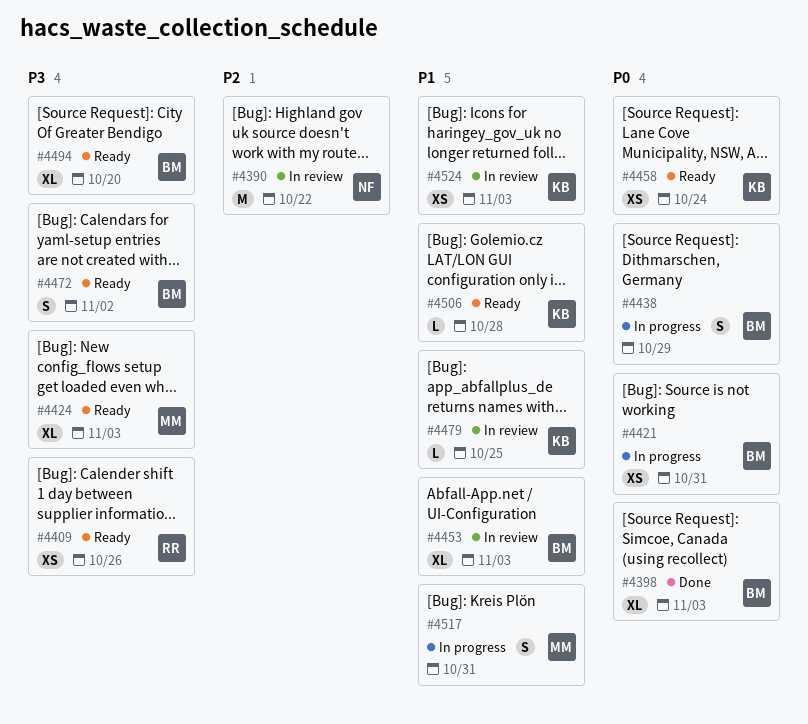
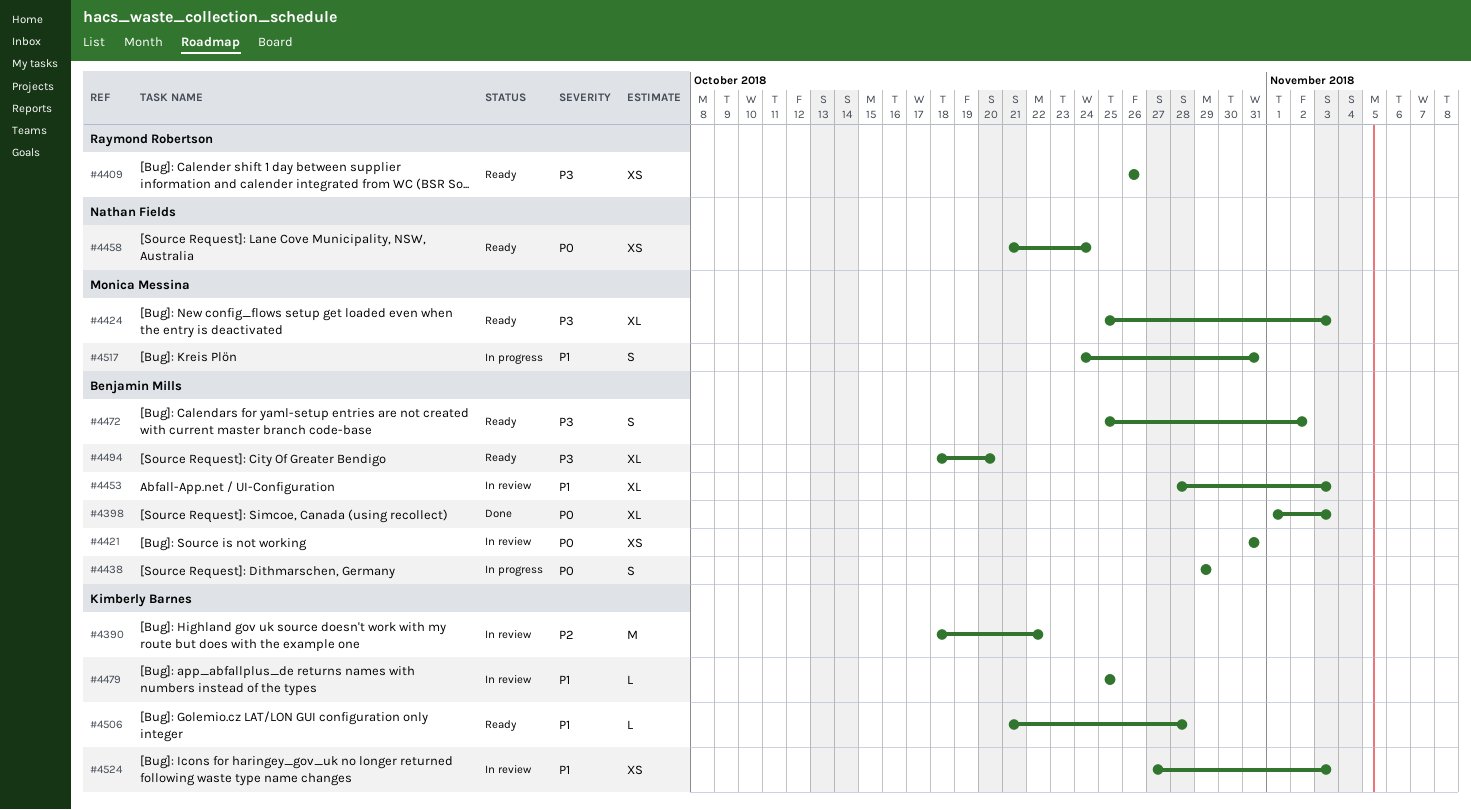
#4390, owner: Nathan Fields -> Kimberly Barnes
#4421, status: In progress -> In review
#4458, owner: Kimberly Barnes -> Nathan Fields

